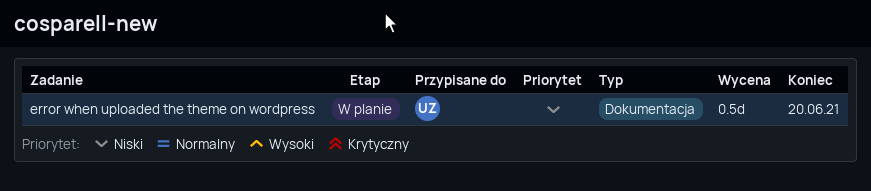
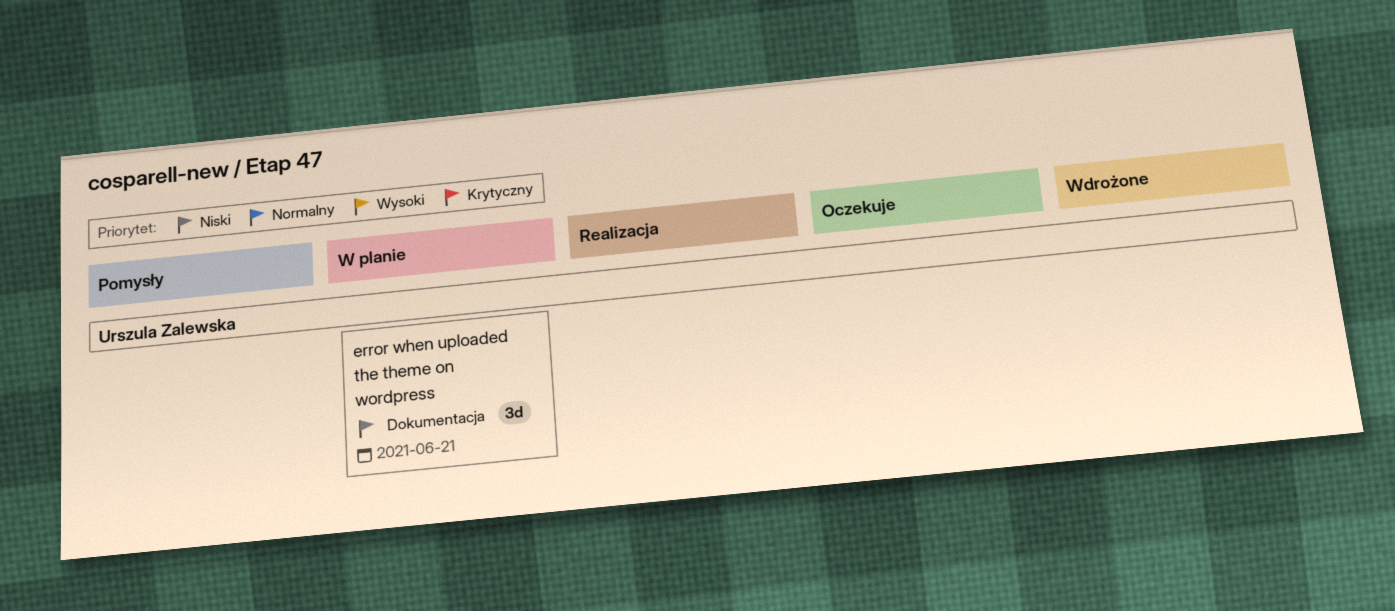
error when uploaded the theme on wordpress, estimate: 0.5d -> 3d
error when uploaded the theme on wordpress, due: Jun 20 -> Jun 21

